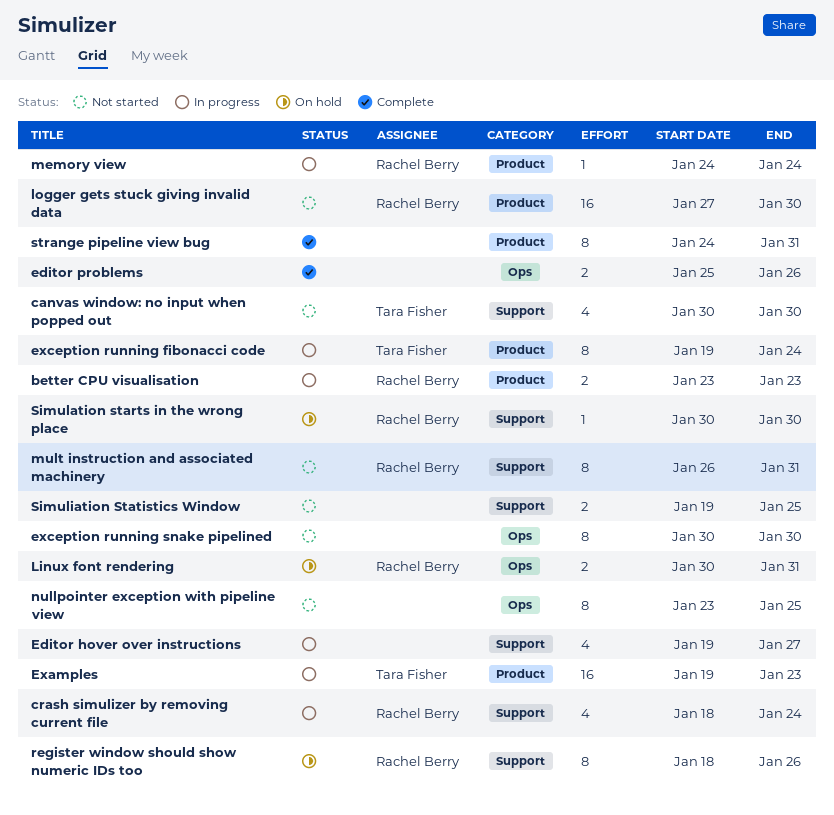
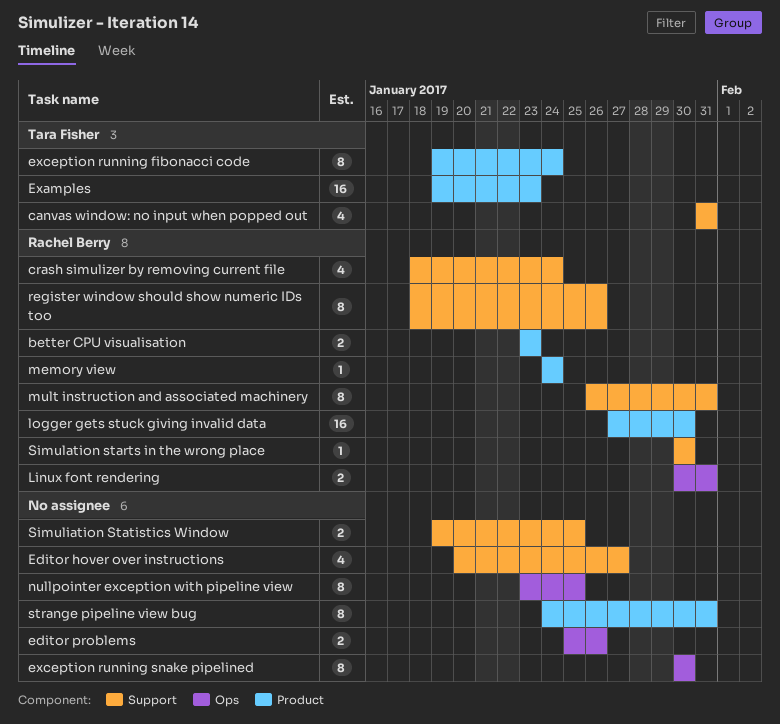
canvas window: no input when popped out, start: Jan 30 -> Jan 31
canvas window: no input when popped out, due: Jan 30 -> Jan 31
Editor hover over instructions, start: Jan 19 -> Jan 20

